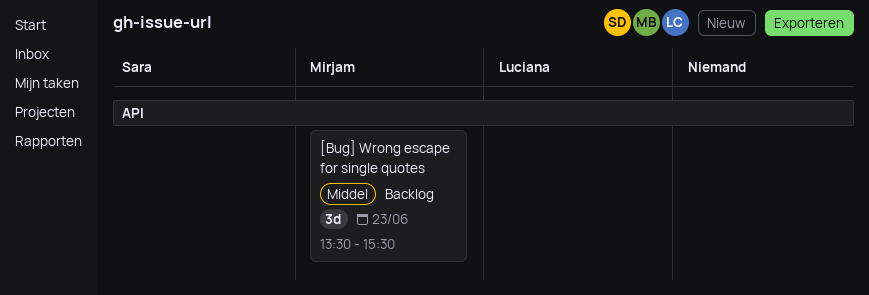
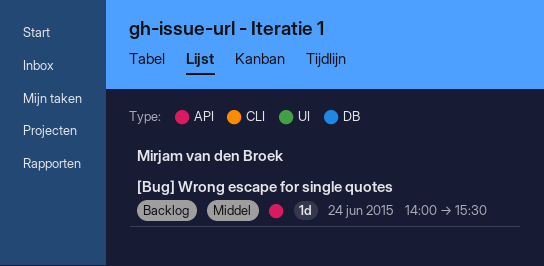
[Bug] Wrong escape for single quotes, estimate: 3d -> 1d
[Bug] Wrong escape for single quotes, day: Jun 23 -> Jun 24
[Bug] Wrong escape for single quotes, begins: 13:30 -> 14:00

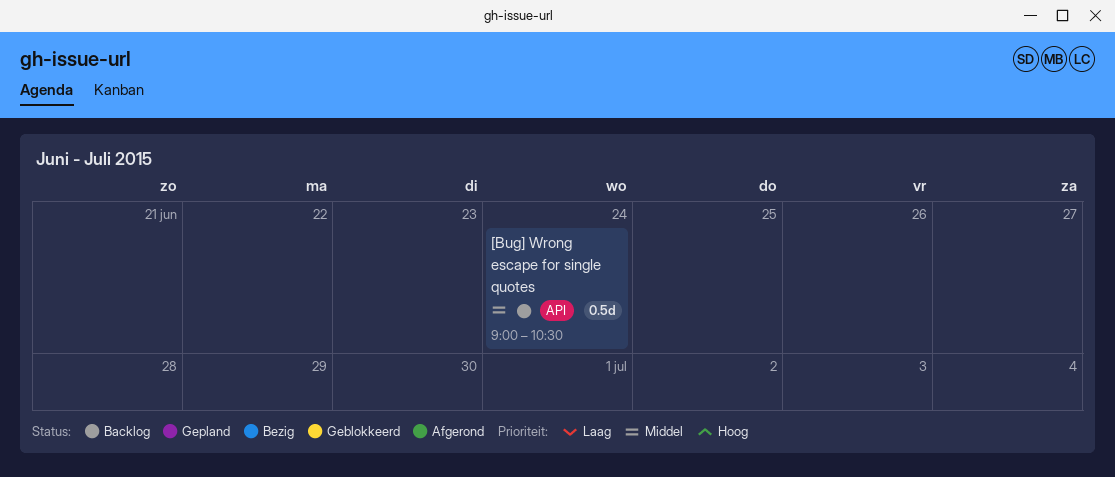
[Bug] Wrong escape for single quotes, estimate: 1d -> 0.5d
[Bug] Wrong escape for single quotes, begins: 14:00 -> 09:00
[Bug] Wrong escape for single quotes, ends: 15:30 -> 10:30

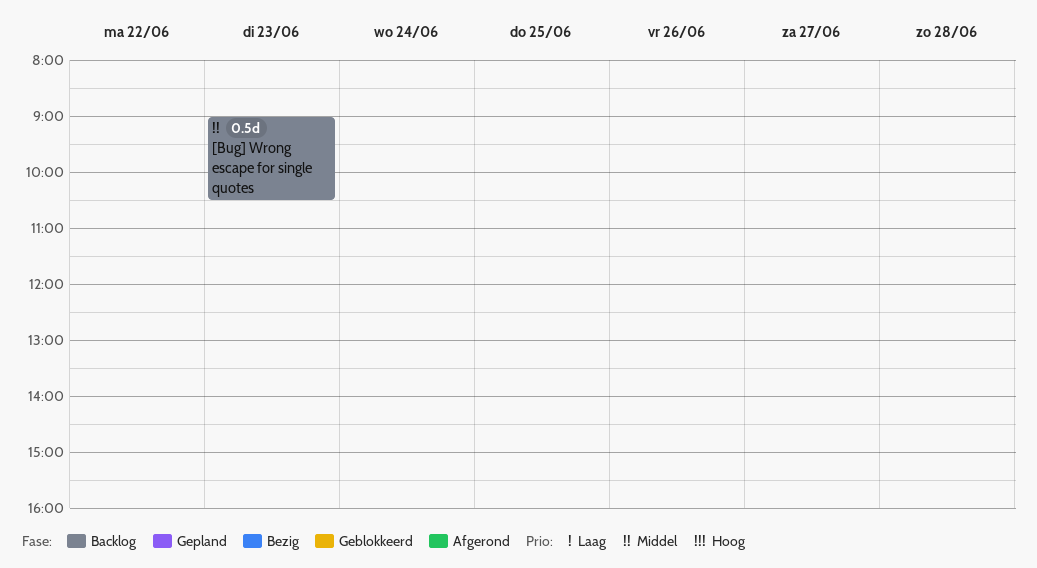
[Bug] Wrong escape for single quotes, day: Jun 24 -> Jun 23

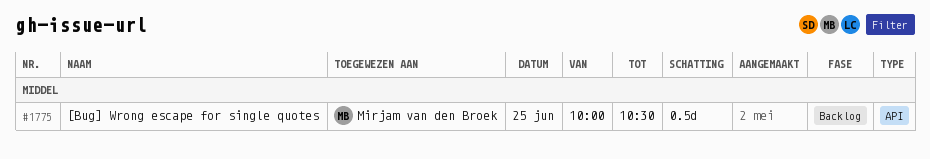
[Bug] Wrong escape for single quotes, day: Jun 23 -> Jun 25
[Bug] Wrong escape for single quotes, begins: 09:00 -> 10:00

